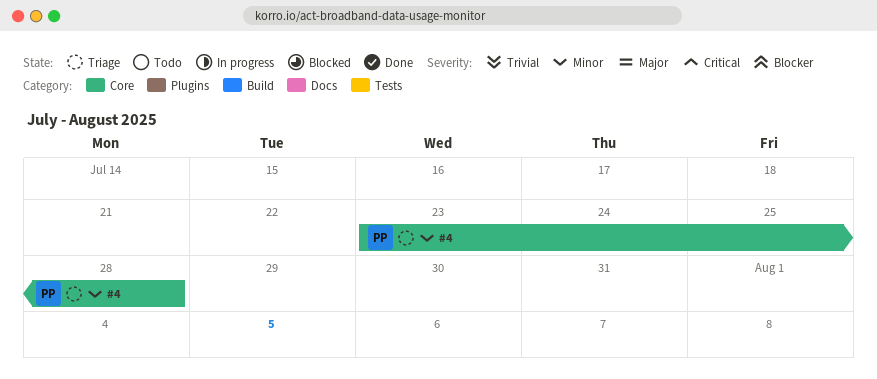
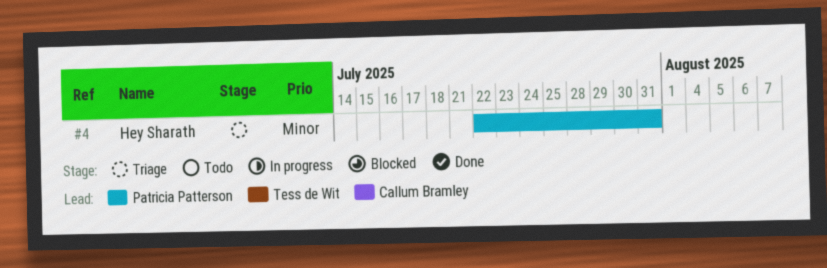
#4, start: Jul 23 -> Jul 22
#4, due: Jul 28 -> Jul 31

